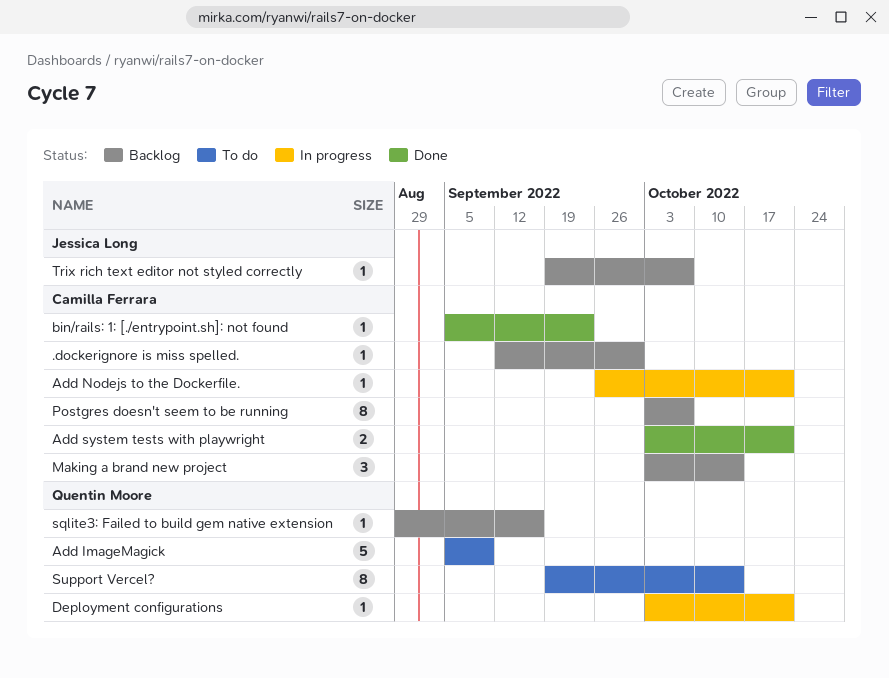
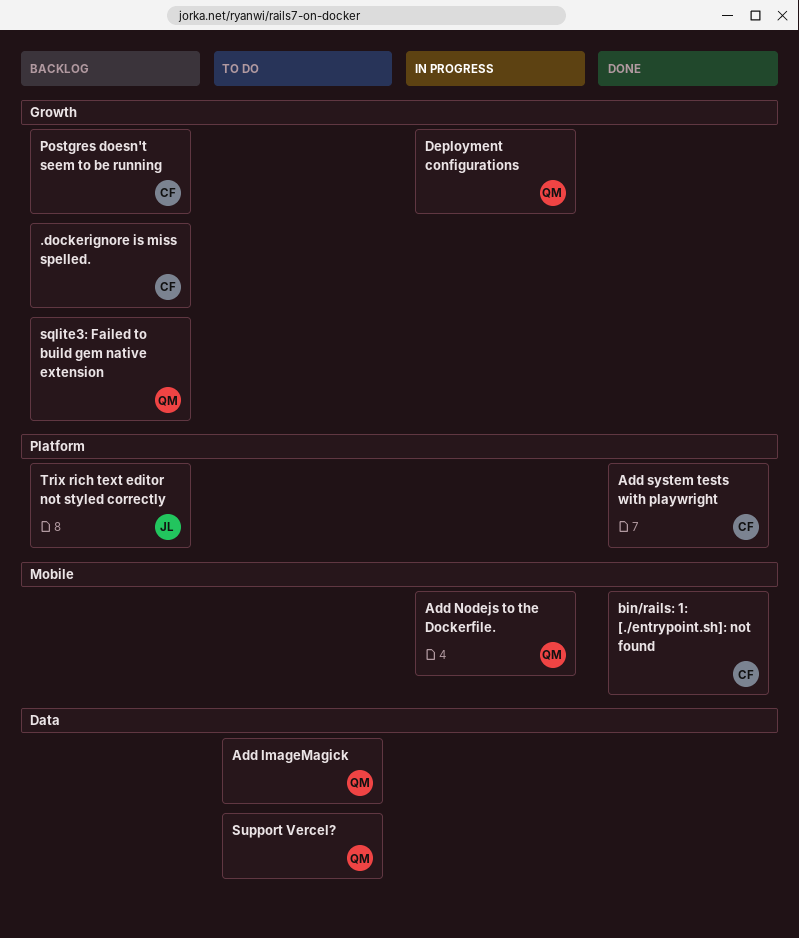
Add Nodejs to the Dockerfile., owner: Camilla Ferrara -> Quentin Moore
Making a brand new project: present -> none

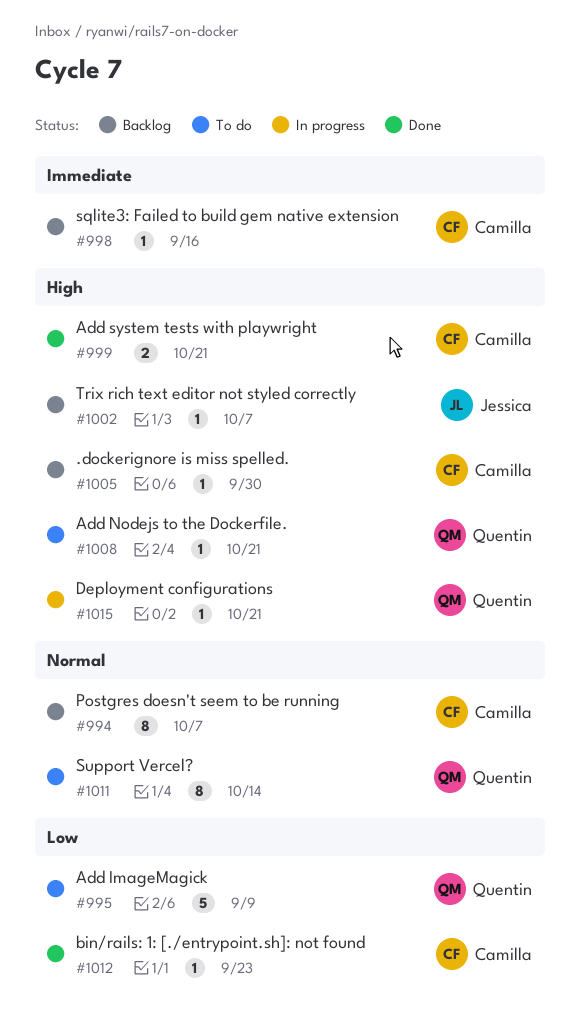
Add Nodejs to the Dockerfile., status: In progress -> To do
sqlite3: Failed to build gem native extension, owner: Quentin -> Camilla

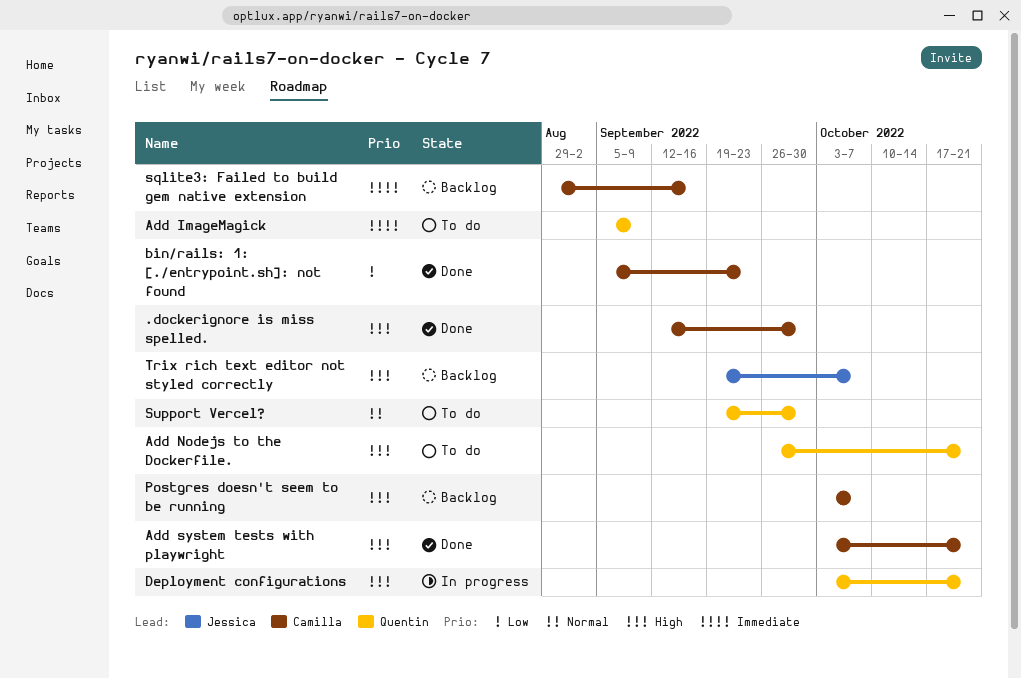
.dockerignore is miss spelled., status: Backlog -> Done
Add ImageMagick, priority: Low -> Immediate
Postgres doesn't seem to be running, priority: Normal -> High
Support Vercel?, due: Oct 14 -> Sep 30

